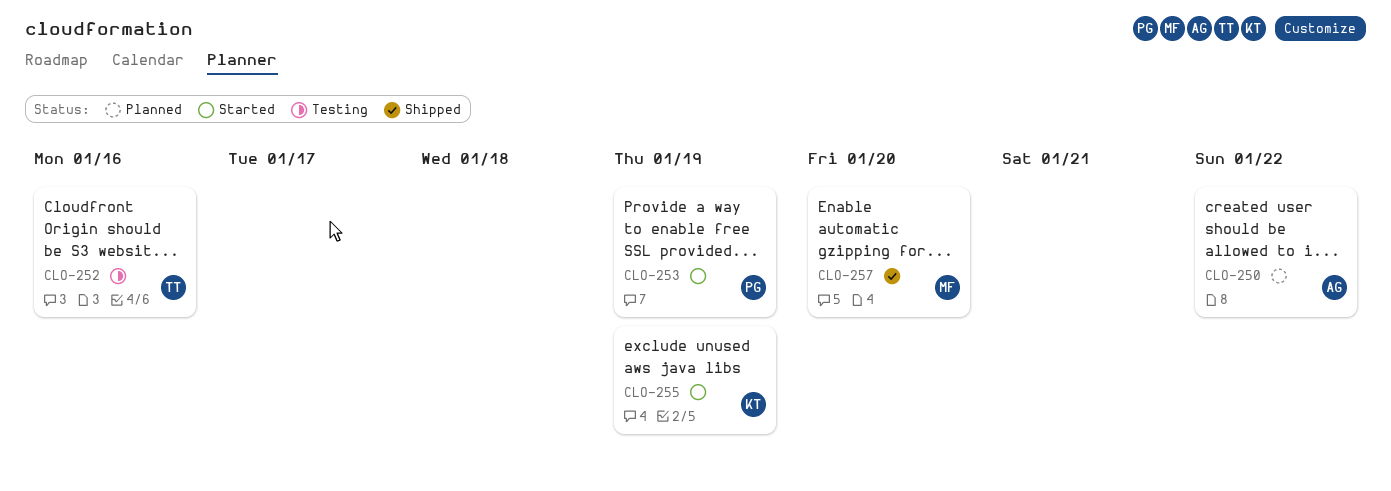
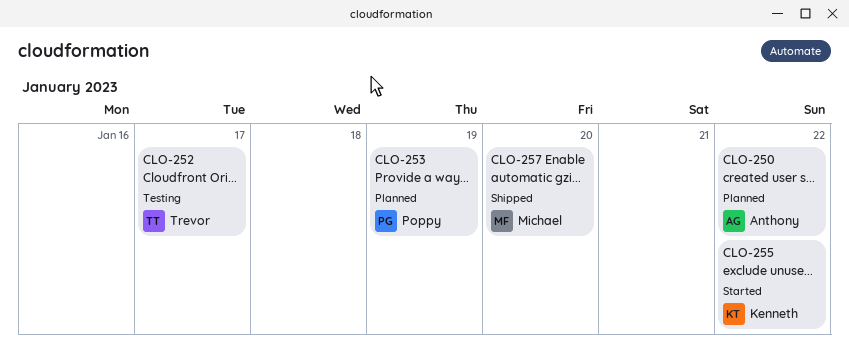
CLO-252, due: Jan 16 -> Jan 17
CLO-253, status: Started -> Planned
CLO-255, due: Jan 19 -> Jan 22

